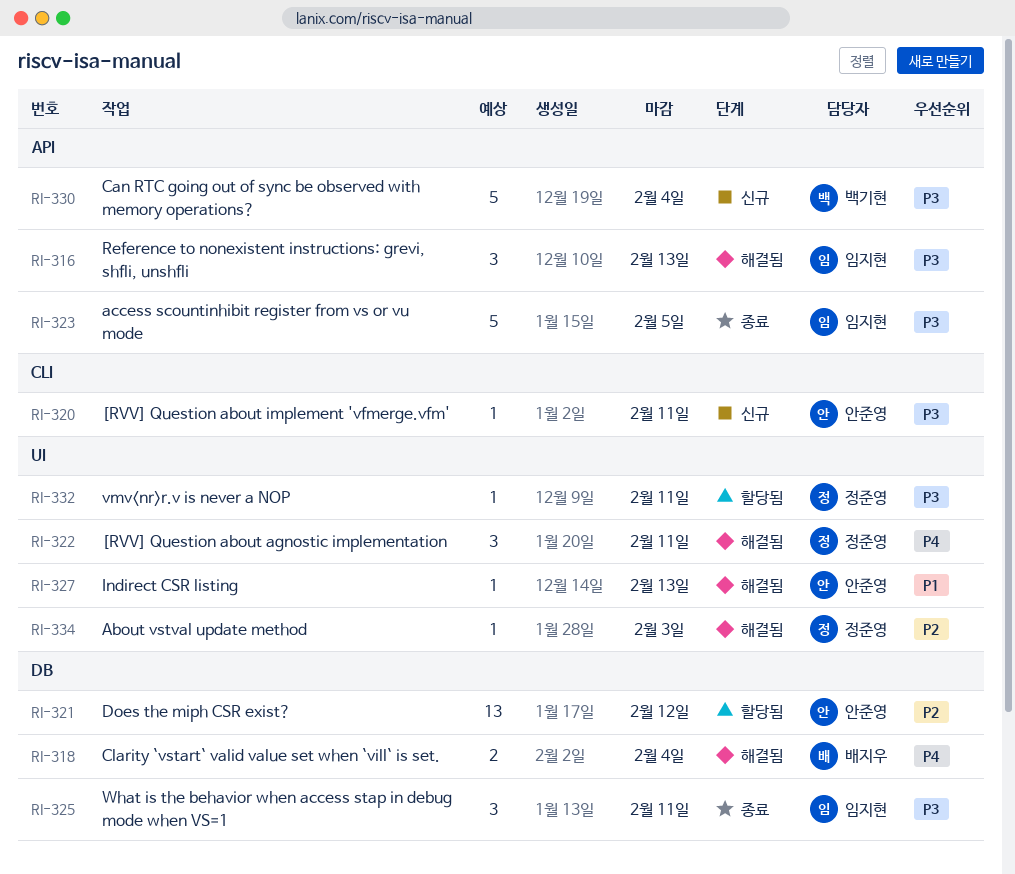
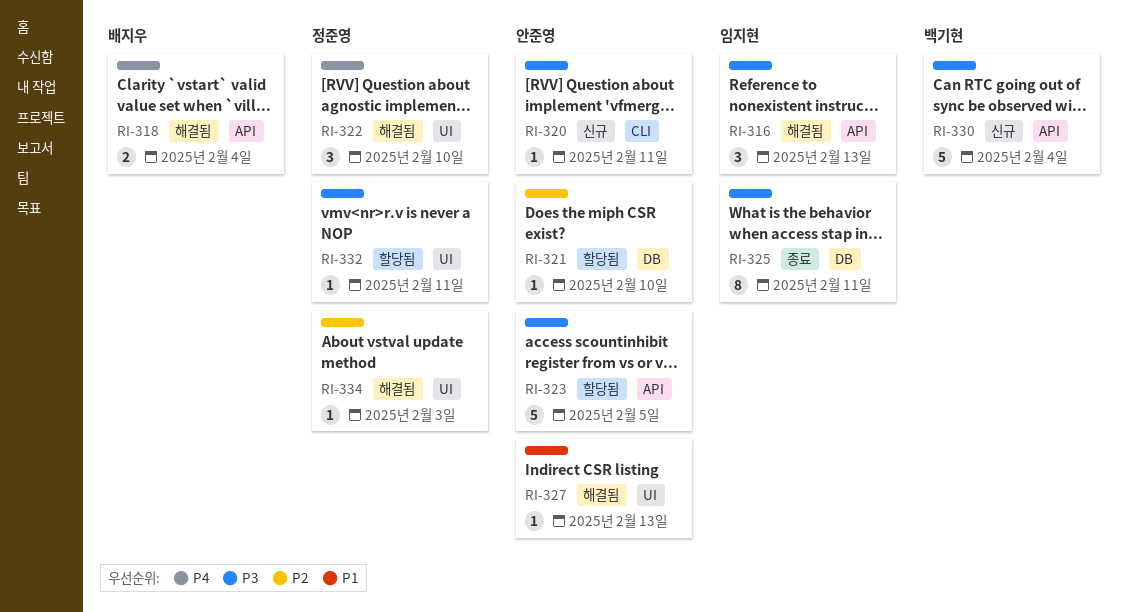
RI-318, label: DB -> API
RI-321, estimate: 13 -> 1
RI-321, due: Feb 12 -> Feb 10
RI-322, due: Feb 11 -> Feb 10
RI-323, status: 종료 -> 할당됨
RI-323, owner: 임지현 -> 안준영
RI-325, estimate: 3 -> 8

